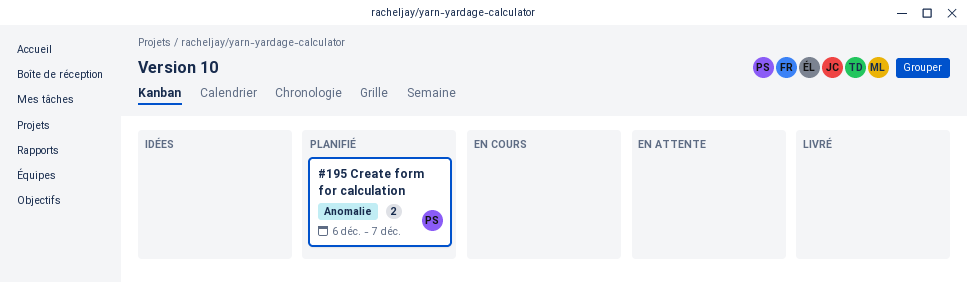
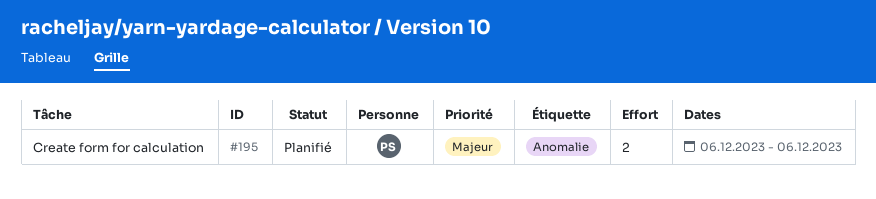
#195, due: Dec 7 -> Dec 6

